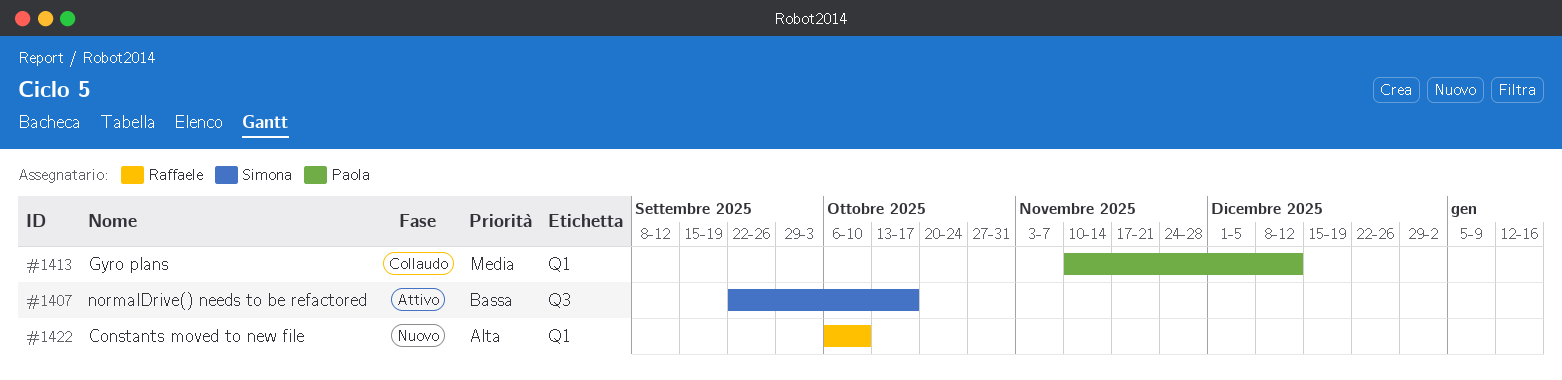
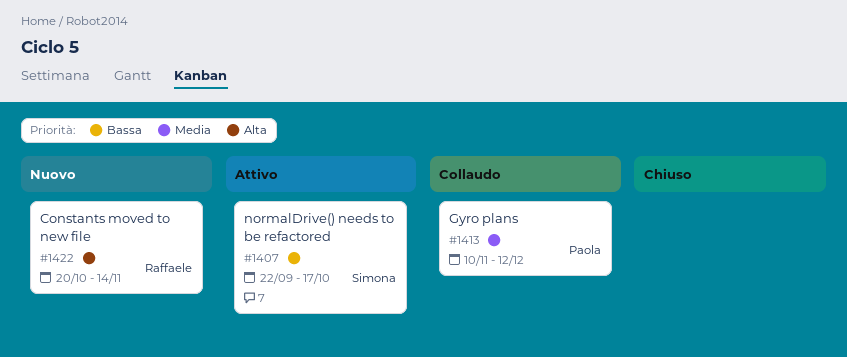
#1422, start: Oct 6 -> Oct 20
#1422, due: Oct 10 -> Nov 14

